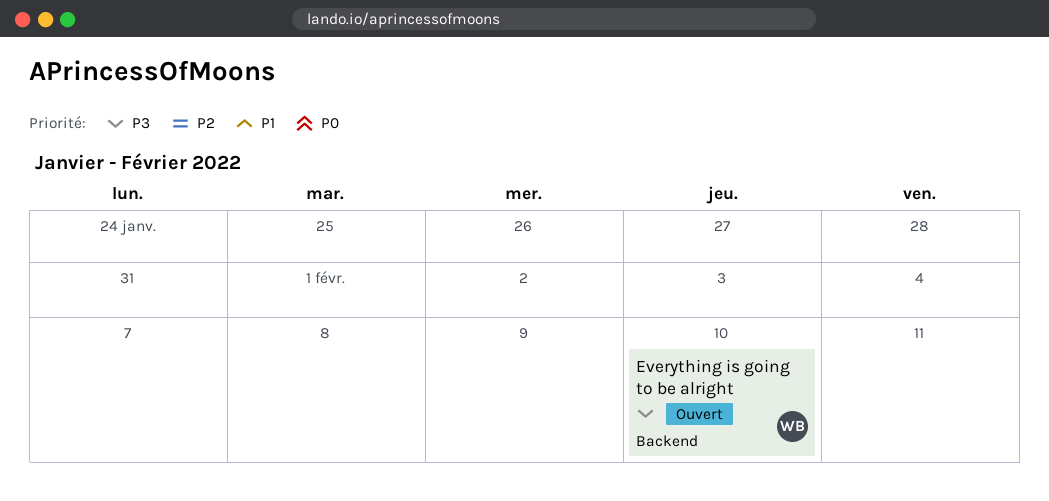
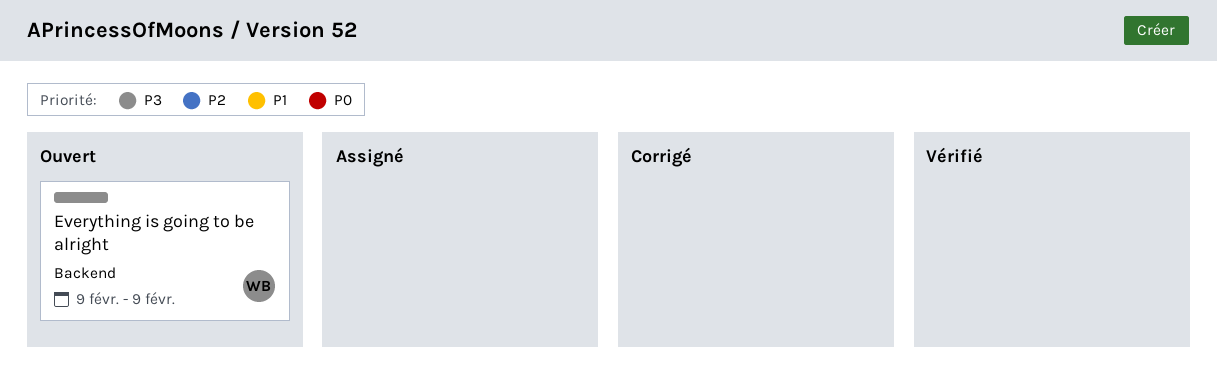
Everything is going to be alright, due: Feb 10 -> Feb 9

